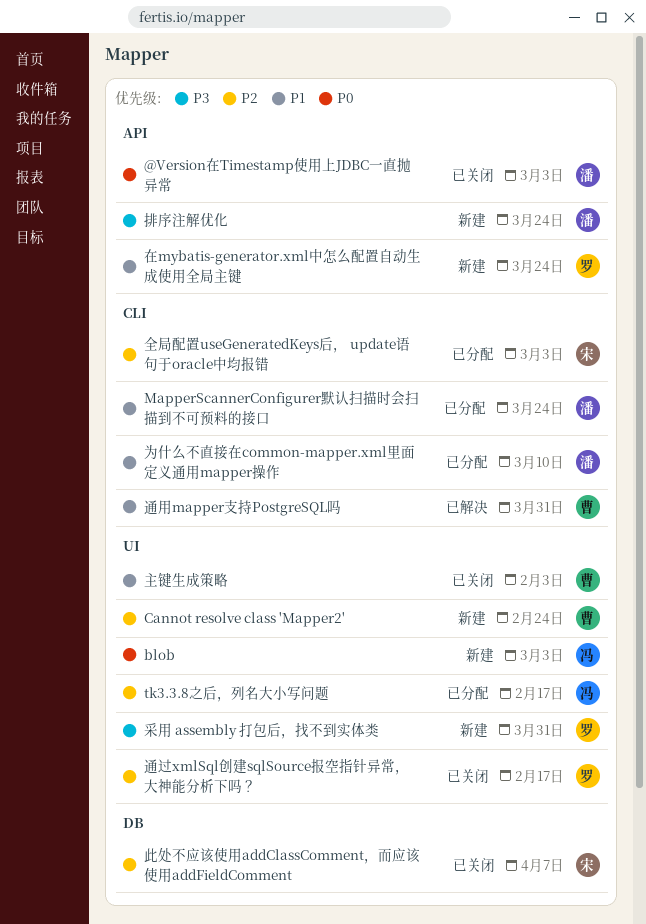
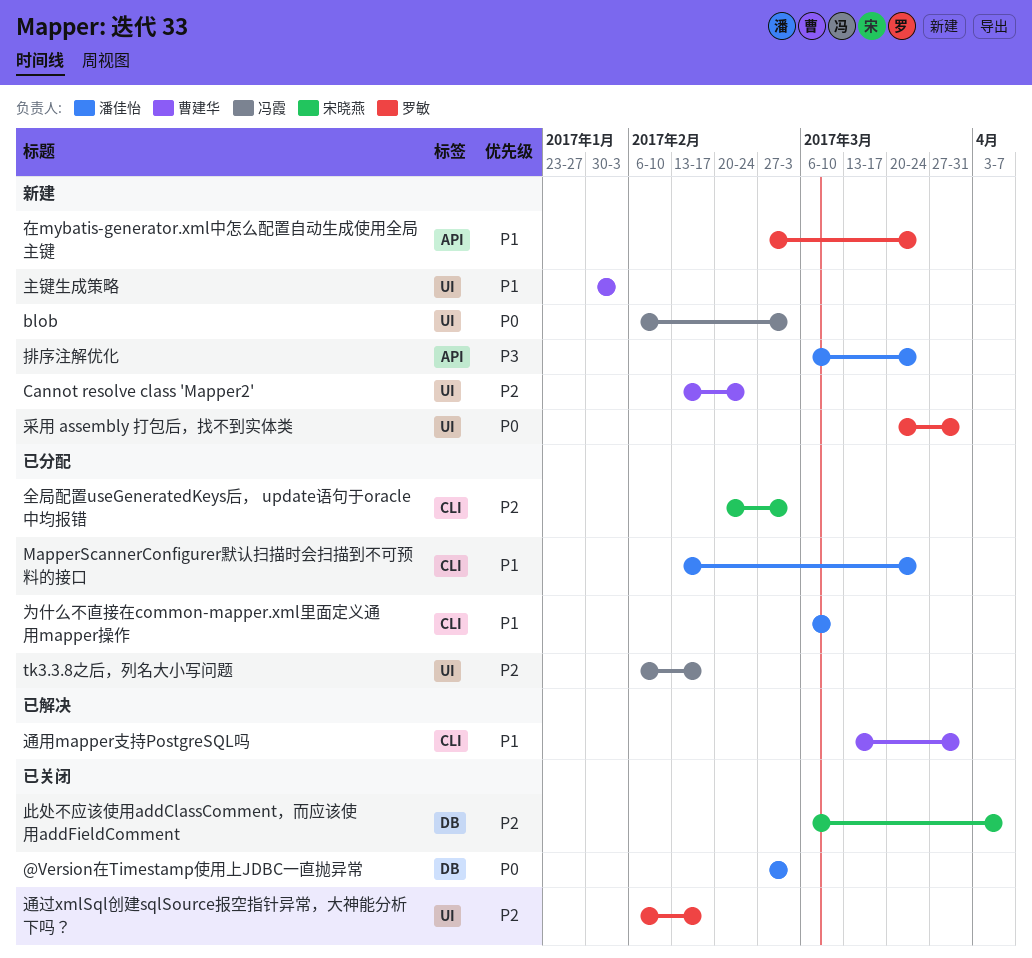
@Version在Timestamp使用上JDBC一直抛异常, label: API -> DB
主键生成策略, status: 已关闭 -> 新建
采用 assembly 打包后，找不到实体类, priority: P3 -> P0

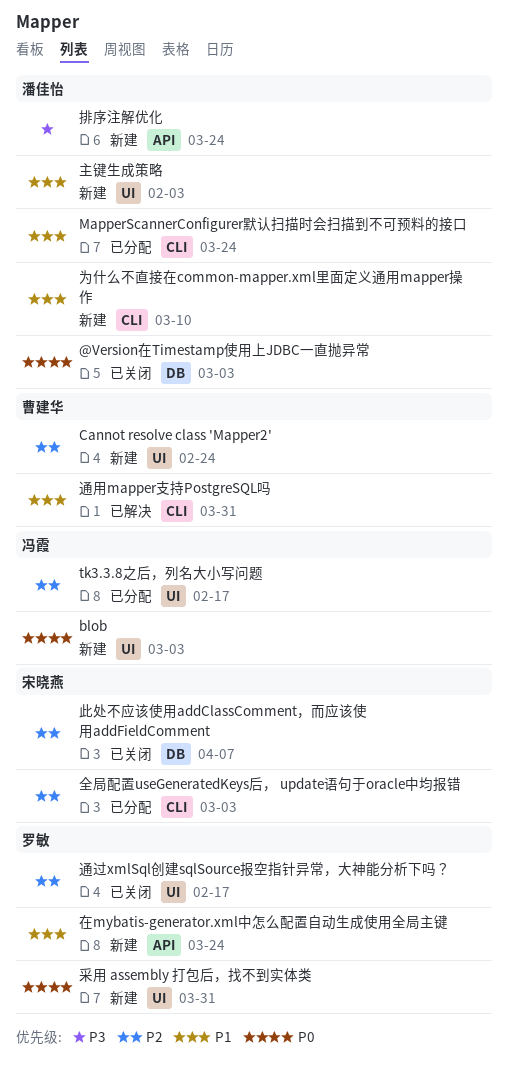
为什么不直接在common-mapper.xml里面定义通用mapper操作, status: 已分配 -> 新建
主键生成策略, owner: 曹建华 -> 潘佳怡

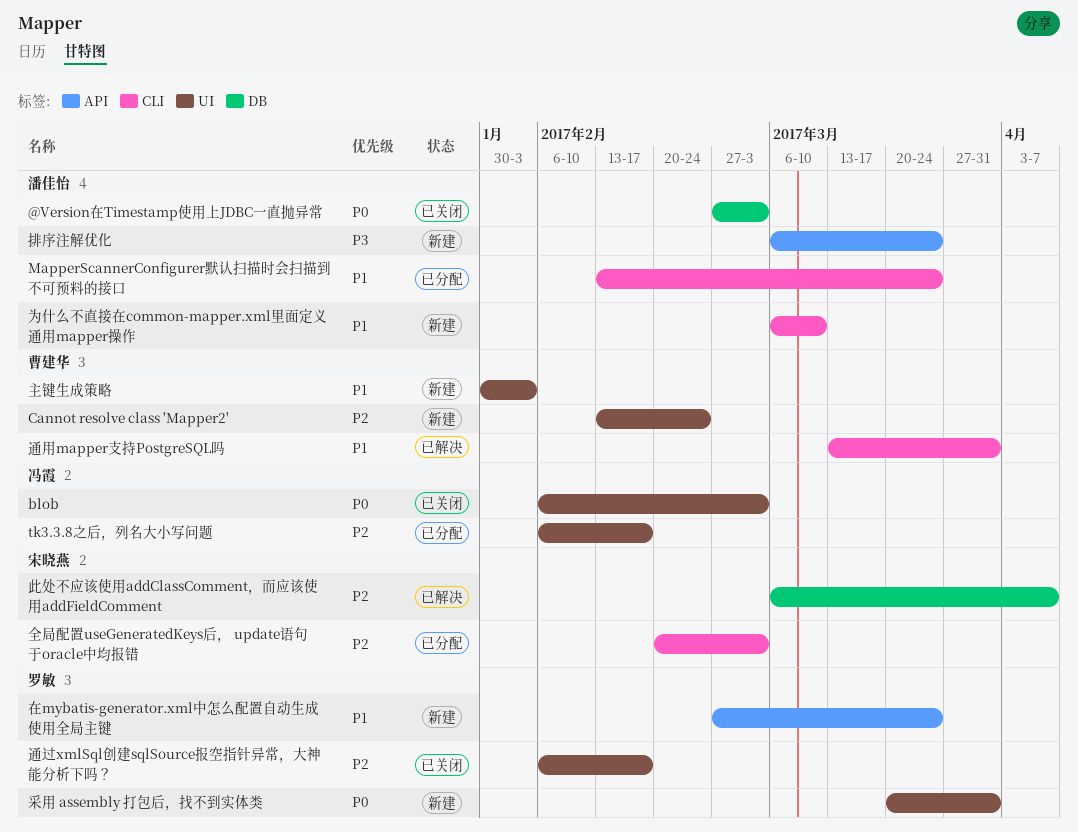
blob, status: 新建 -> 已关闭
主键生成策略, owner: 潘佳怡 -> 曹建华
此处不应该使用addClassComment，而应该使用addFieldComment, status: 已关闭 -> 已解决

